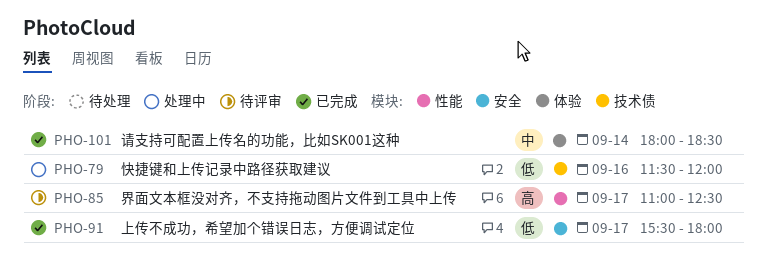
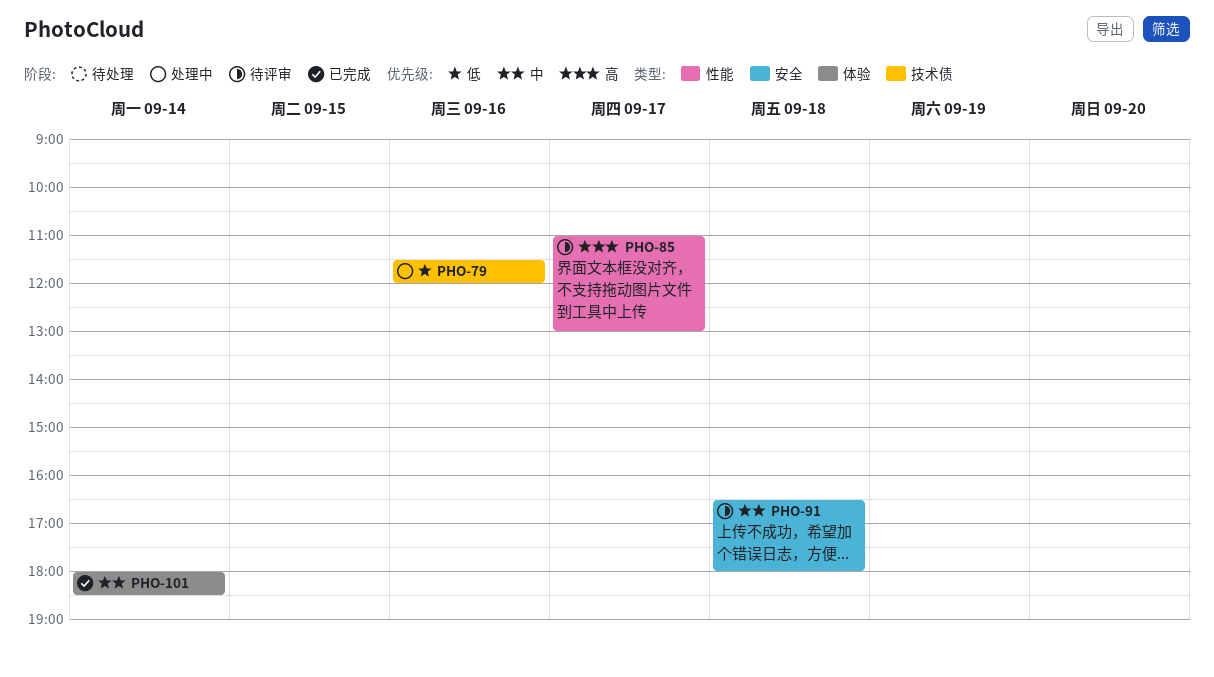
PHO-85, ends: 12:30 -> 13:00
PHO-91, status: 已完成 -> 待评审
PHO-91, priority: 低 -> 中
PHO-91, day: Sep 17 -> Sep 18
PHO-91, begins: 15:30 -> 16:30

